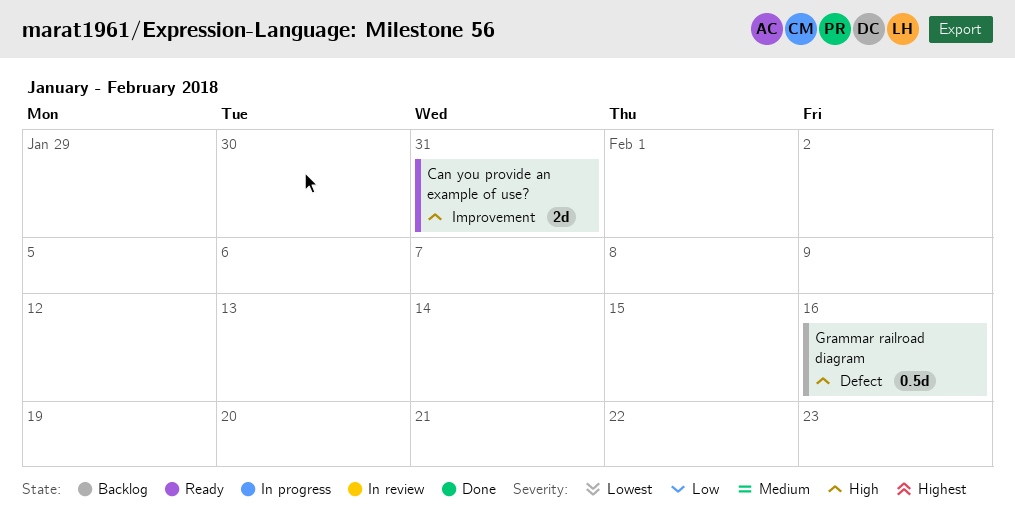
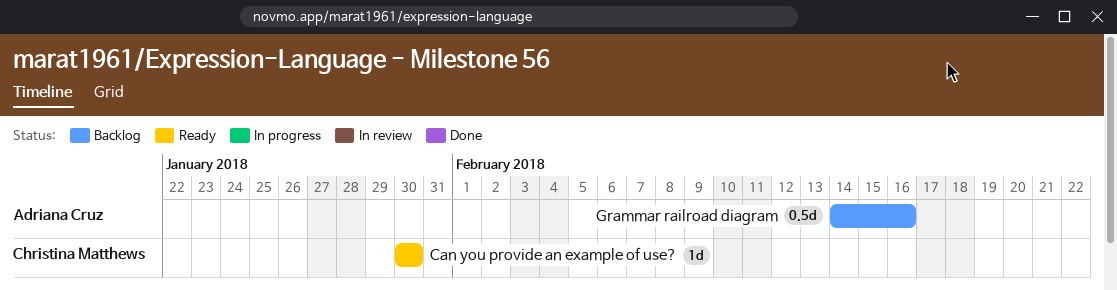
Can you provide an example of use?, estimate: 2d -> 1d
Can you provide an example of use?, due: Jan 31 -> Jan 30

